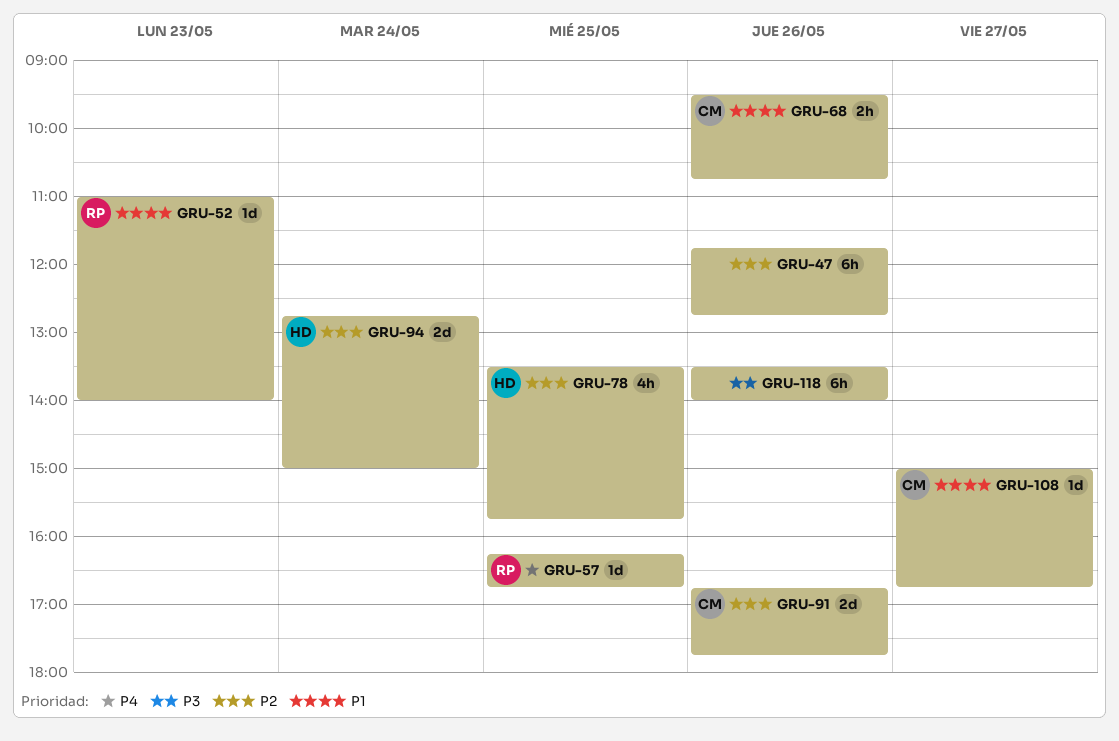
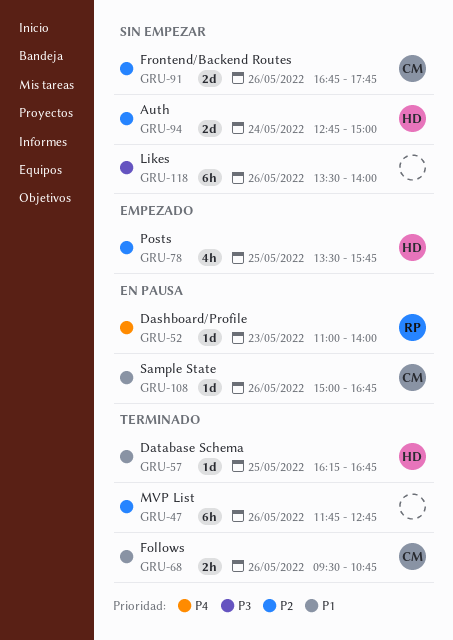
GRU-52, priority: P1 -> P4
GRU-57, owner: RP -> HD
GRU-57, priority: P4 -> P1
GRU-108, day: May 27 -> May 26

